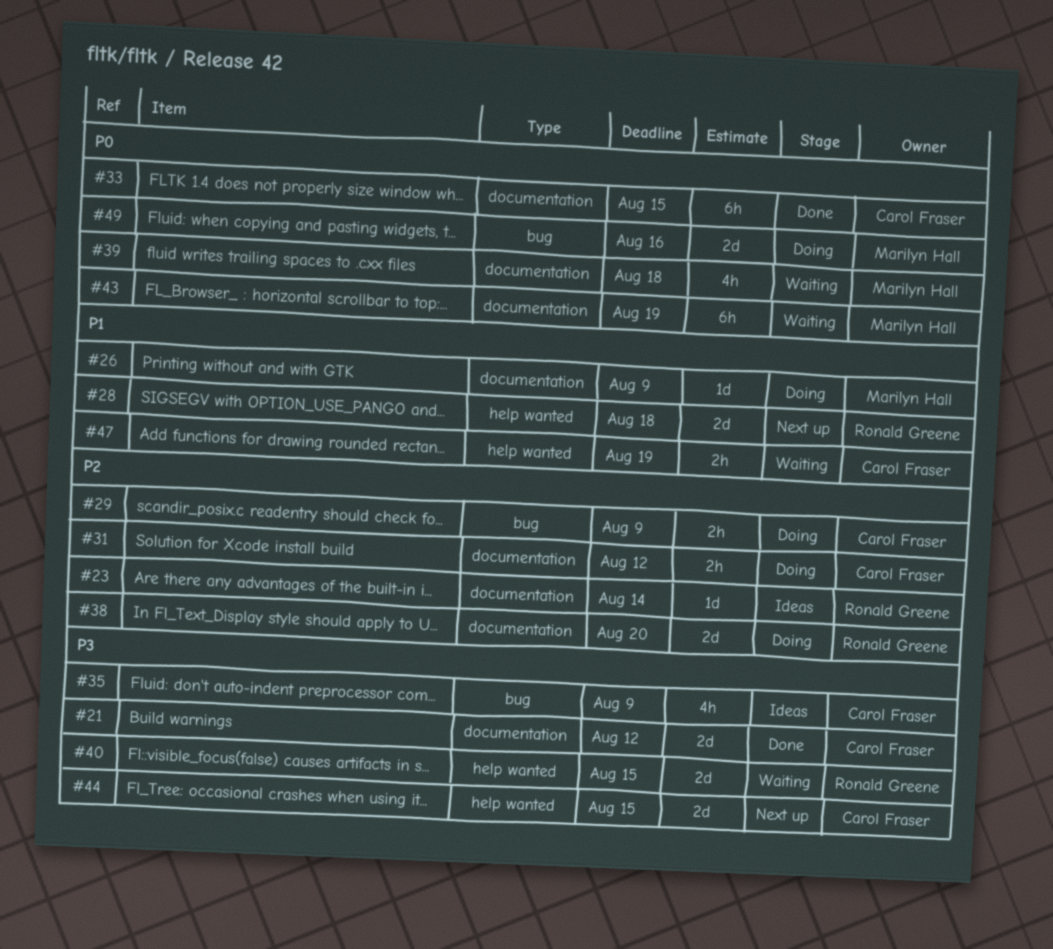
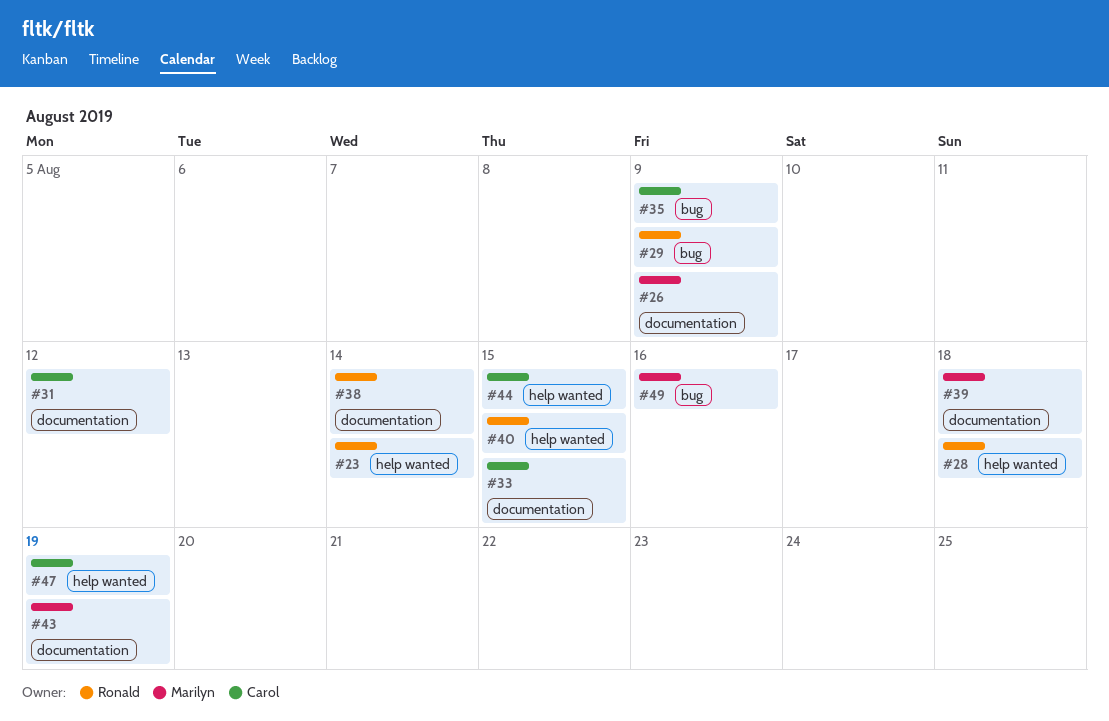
#21: present -> none
#23, label: documentation -> help wanted
#29, owner: Carol Fraser -> Ronald Greene
#38, due: Aug 20 -> Aug 14

